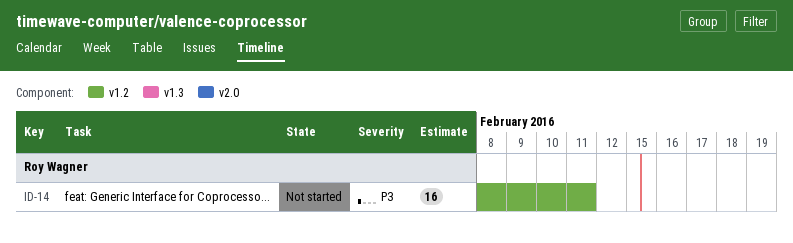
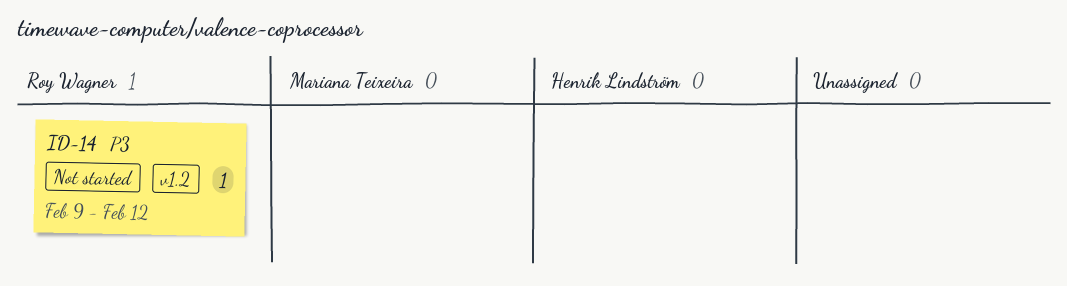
ID-14, estimate: 16 -> 1
ID-14, start: Feb 8 -> Feb 9
ID-14, due: Feb 11 -> Feb 12

